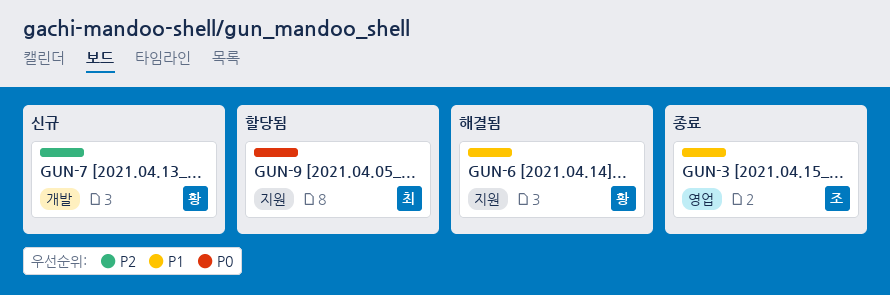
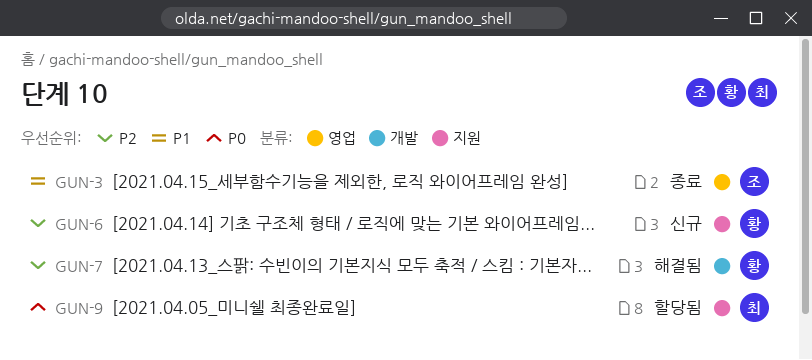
GUN-6, status: 해결됨 -> 신규
GUN-6, priority: P1 -> P2
GUN-7, status: 신규 -> 해결됨

